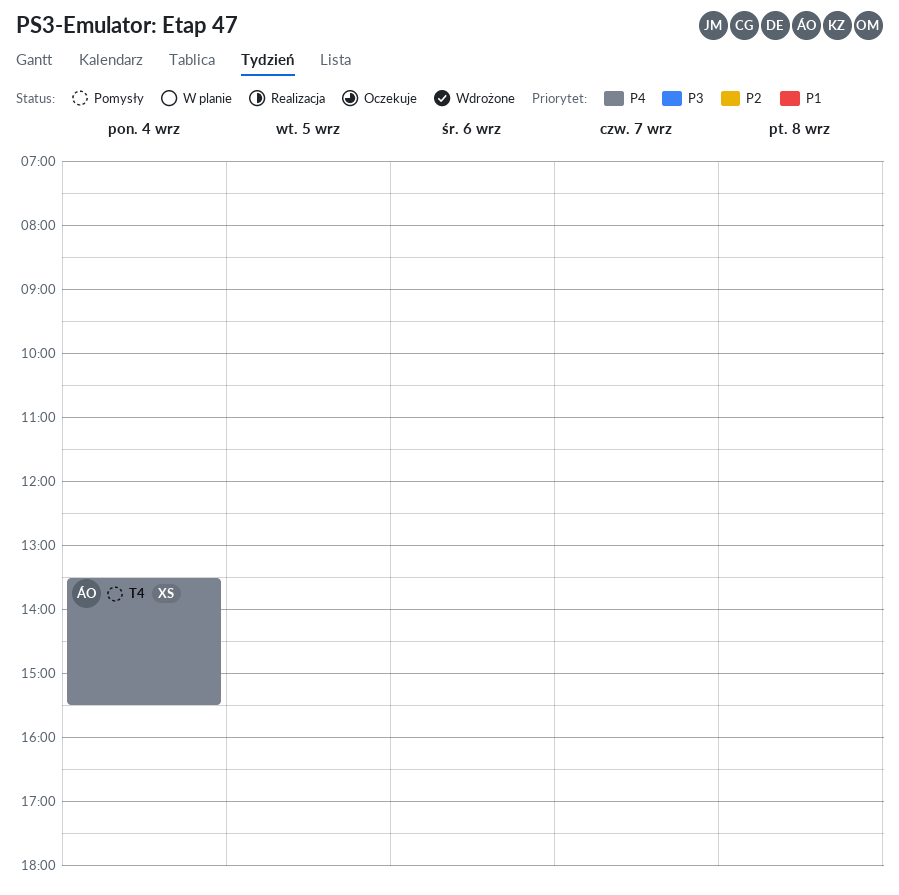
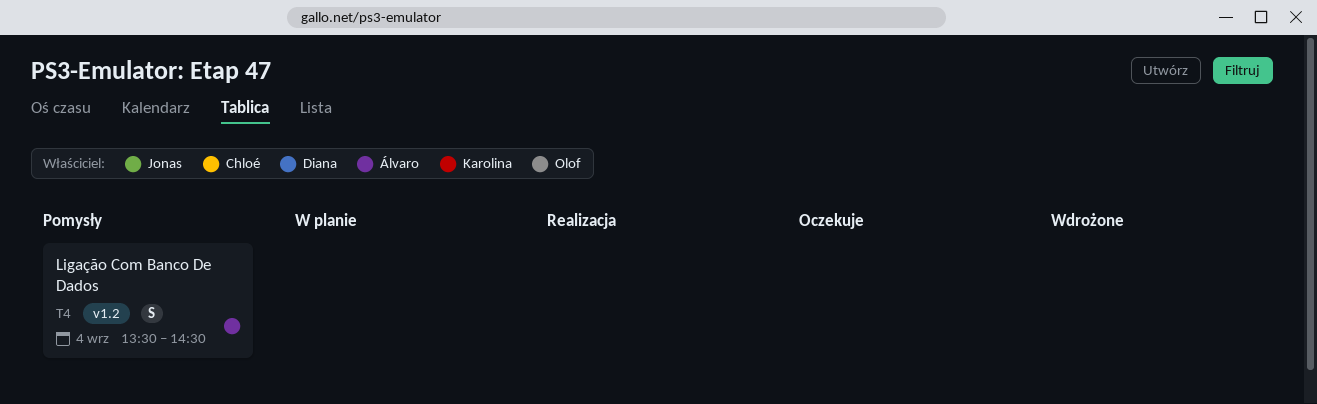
T4, estimate: XS -> S
T4, ends: 15:30 -> 14:30

